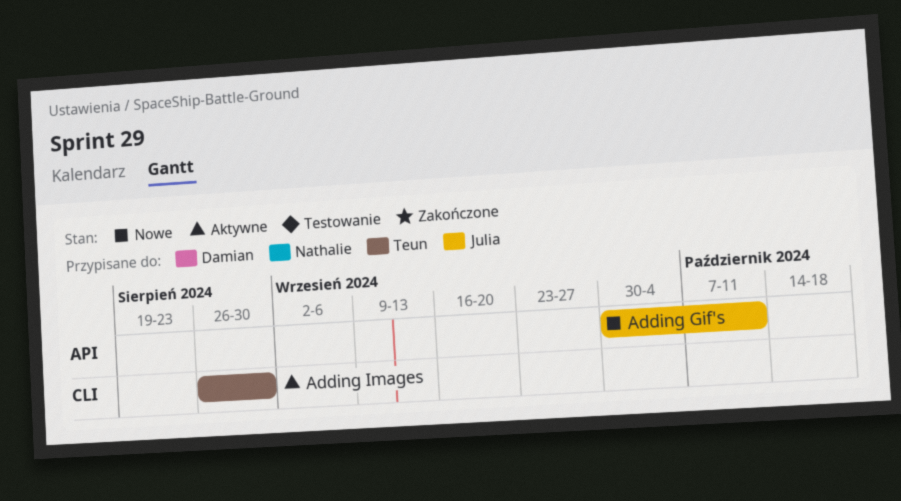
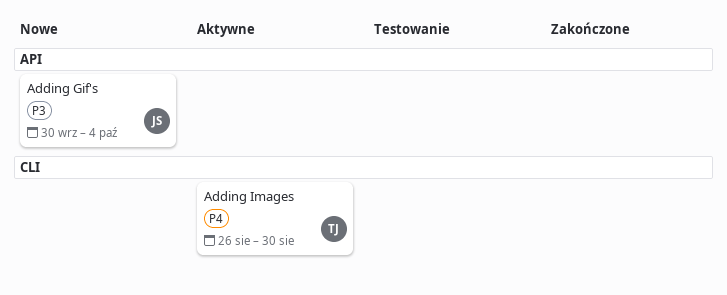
Adding Gif's, due: Oct 11 -> Oct 4

